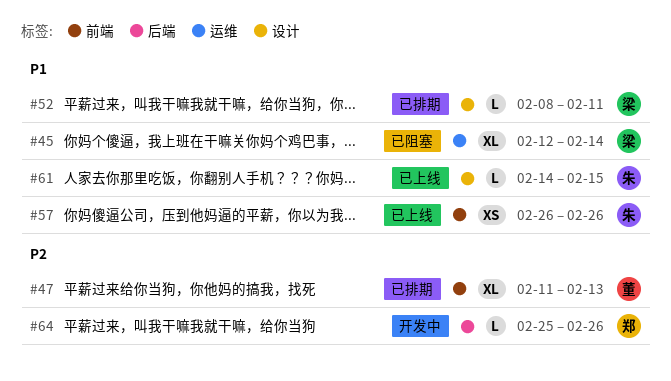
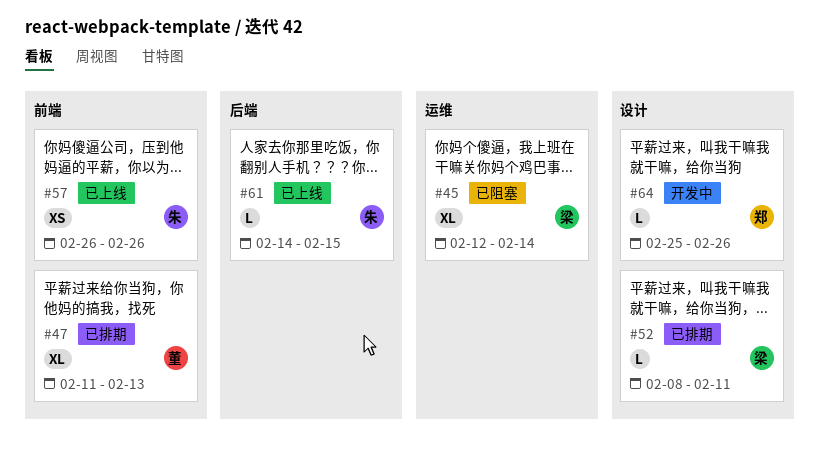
#61, label: 设计 -> 后端
#64, label: 后端 -> 设计

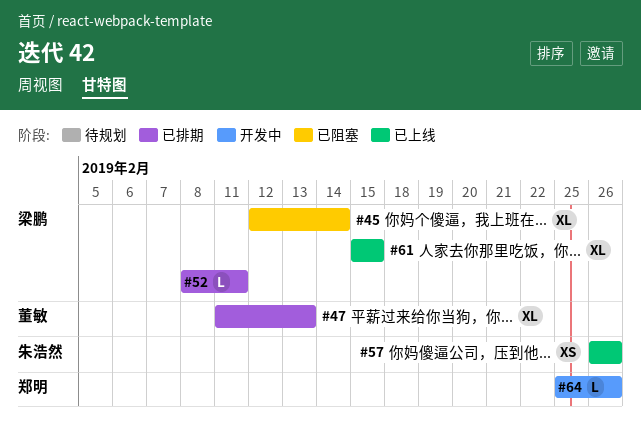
#61, owner: 朱浩然 -> 梁鹏
#61, estimate: L -> XL
#61, start: Feb 14 -> Feb 15

